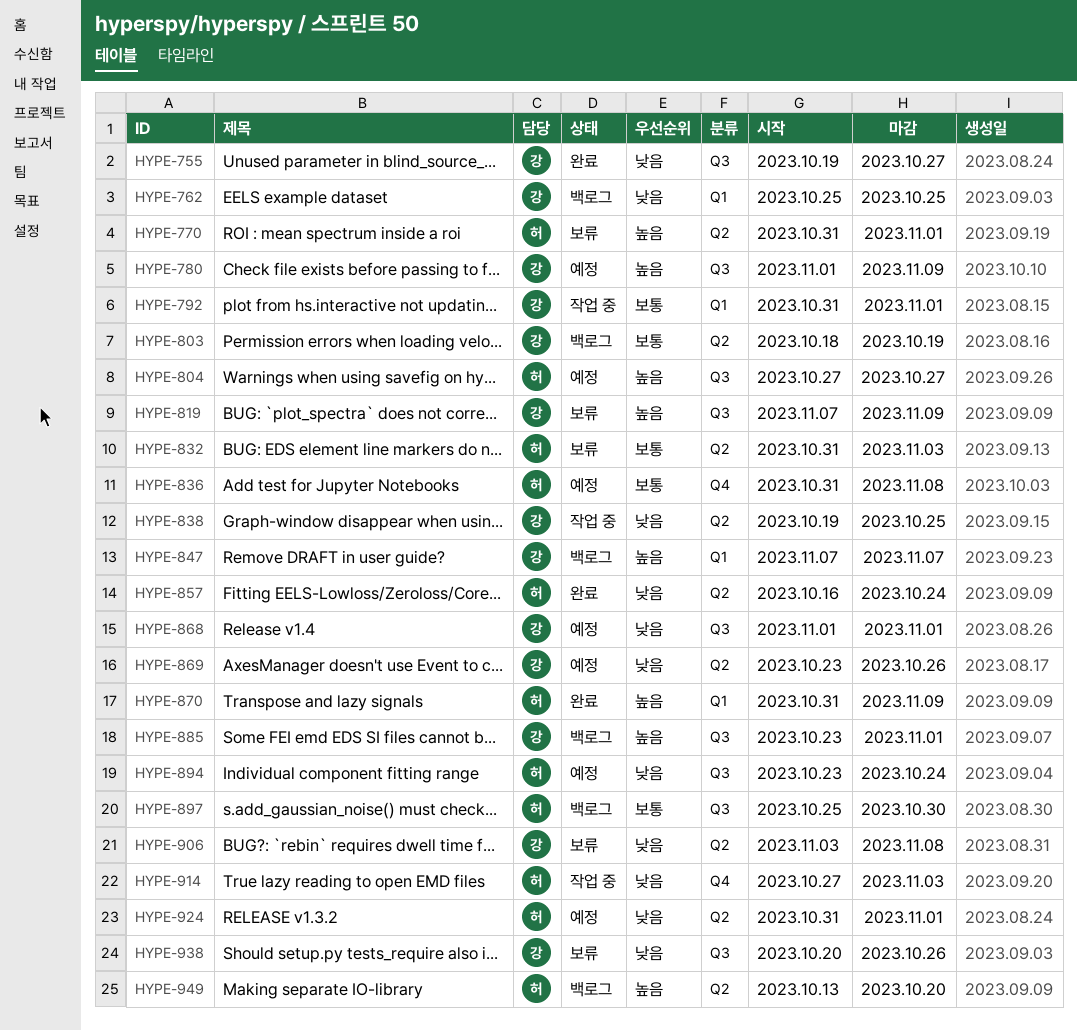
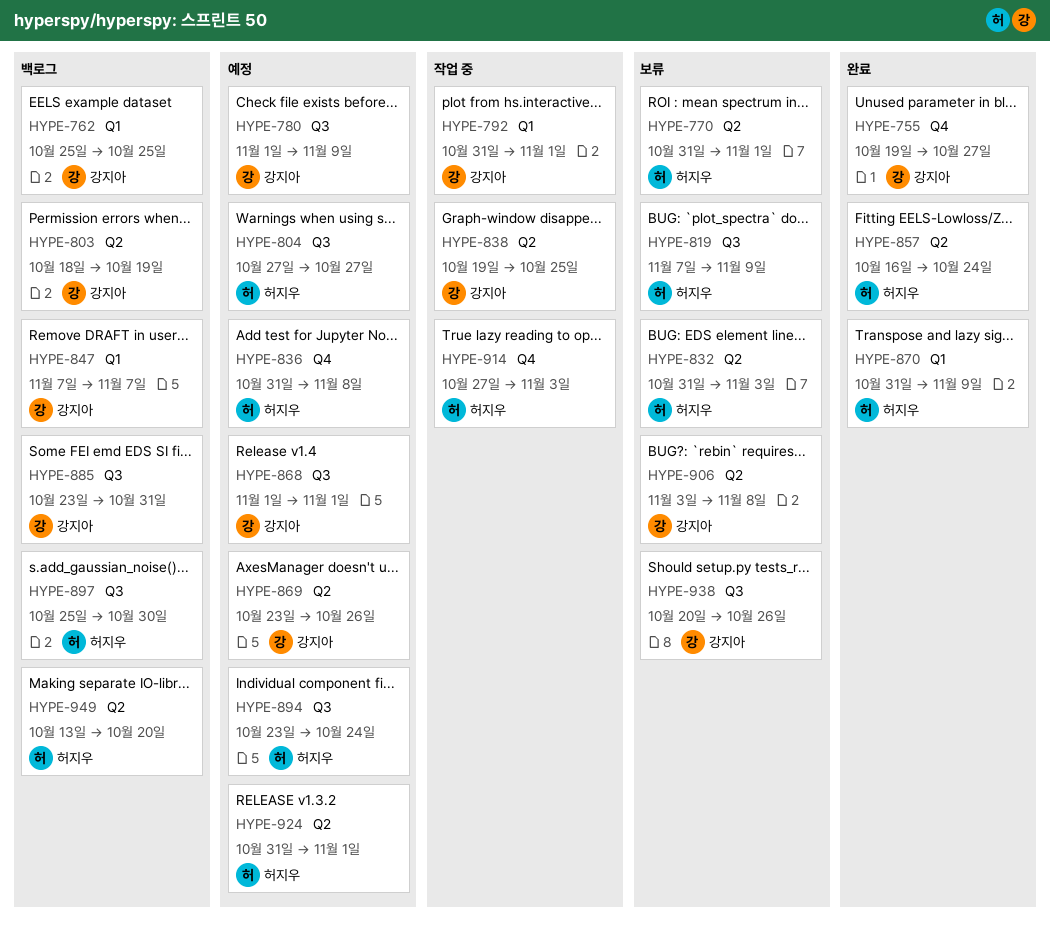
HYPE-755, label: Q3 -> Q4
HYPE-819, owner: 강지아 -> 허지우
HYPE-885, due: Nov 1 -> Oct 31

